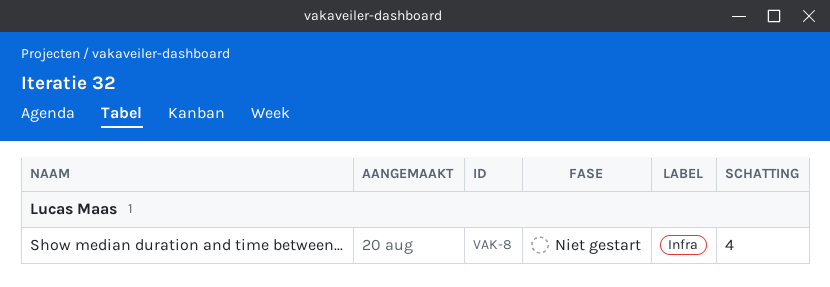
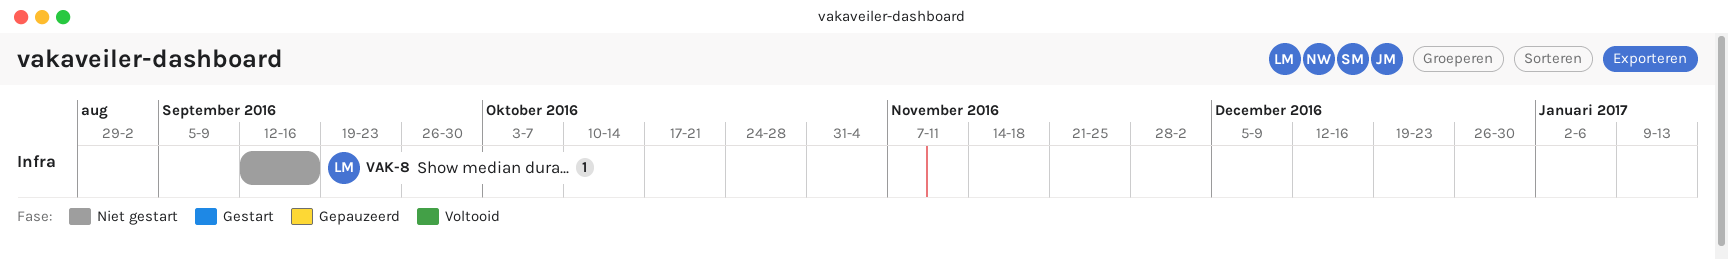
VAK-8, estimate: 4 -> 1

